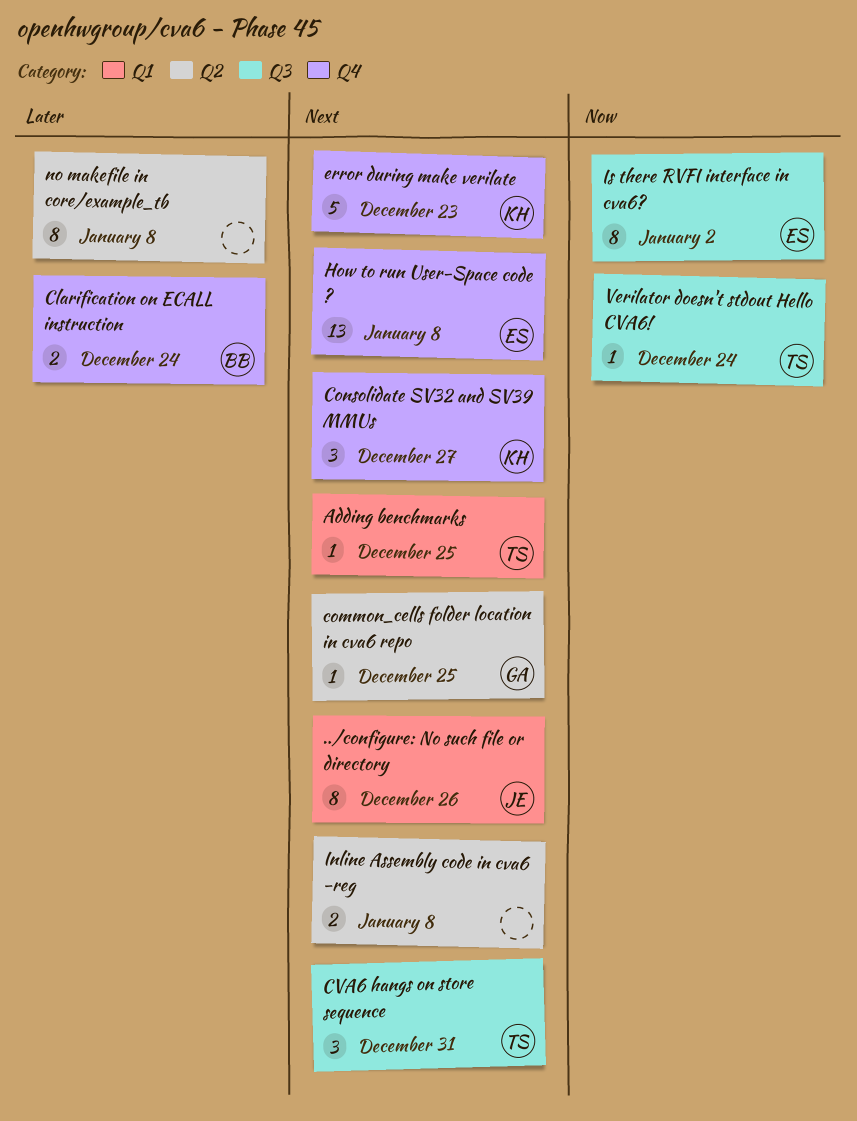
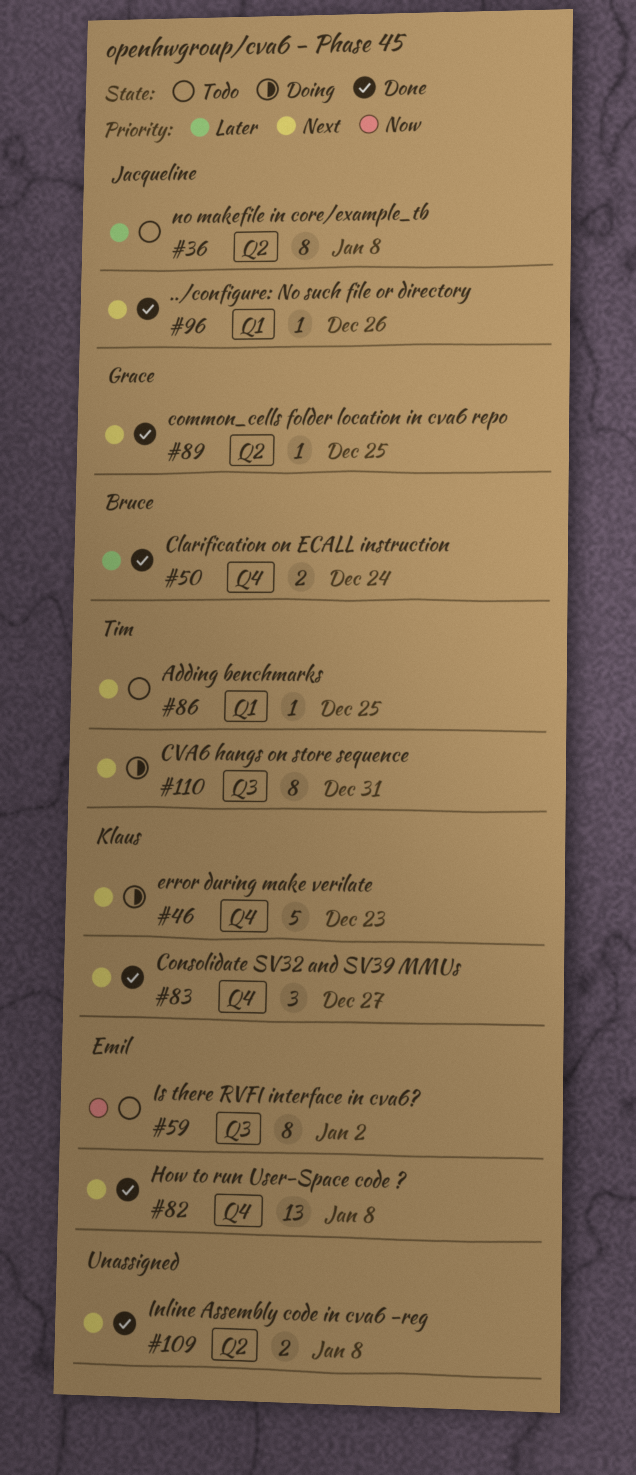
../configure: No such file or directory, estimate: 8 -> 1
CVA6 hangs on store sequence, estimate: 3 -> 8
no makefile in core/example_tb, owner: none -> Jacqueline
Verilator doesn't stdout Hello CVA6!: present -> none

